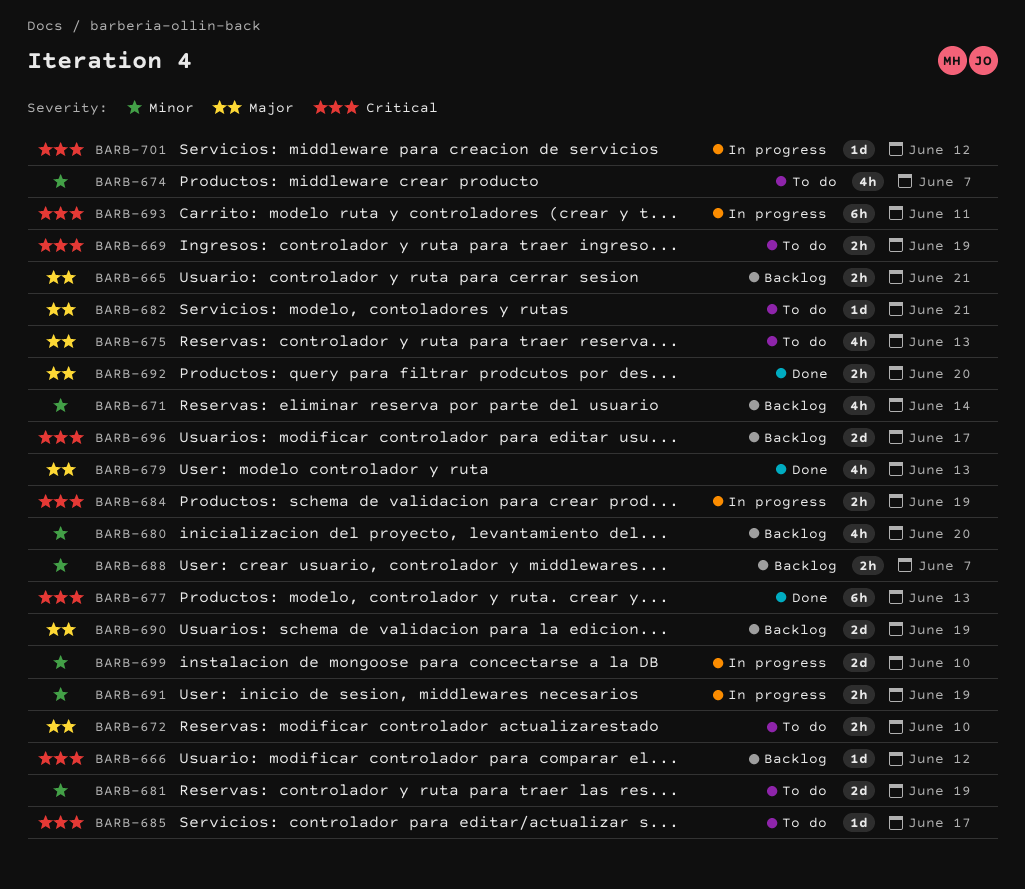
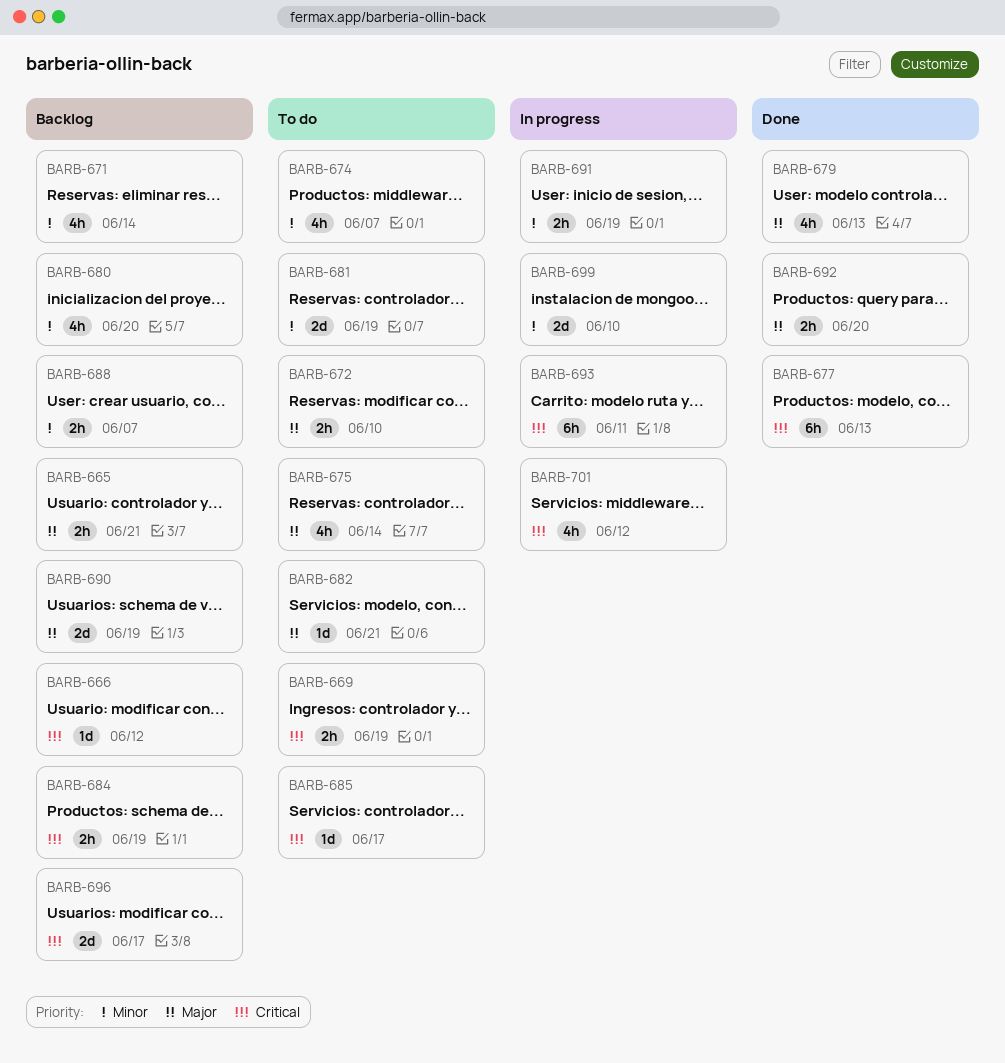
BARB-675, due: Jun 13 -> Jun 14
BARB-684, status: In progress -> Backlog
BARB-701, estimate: 1d -> 4h

